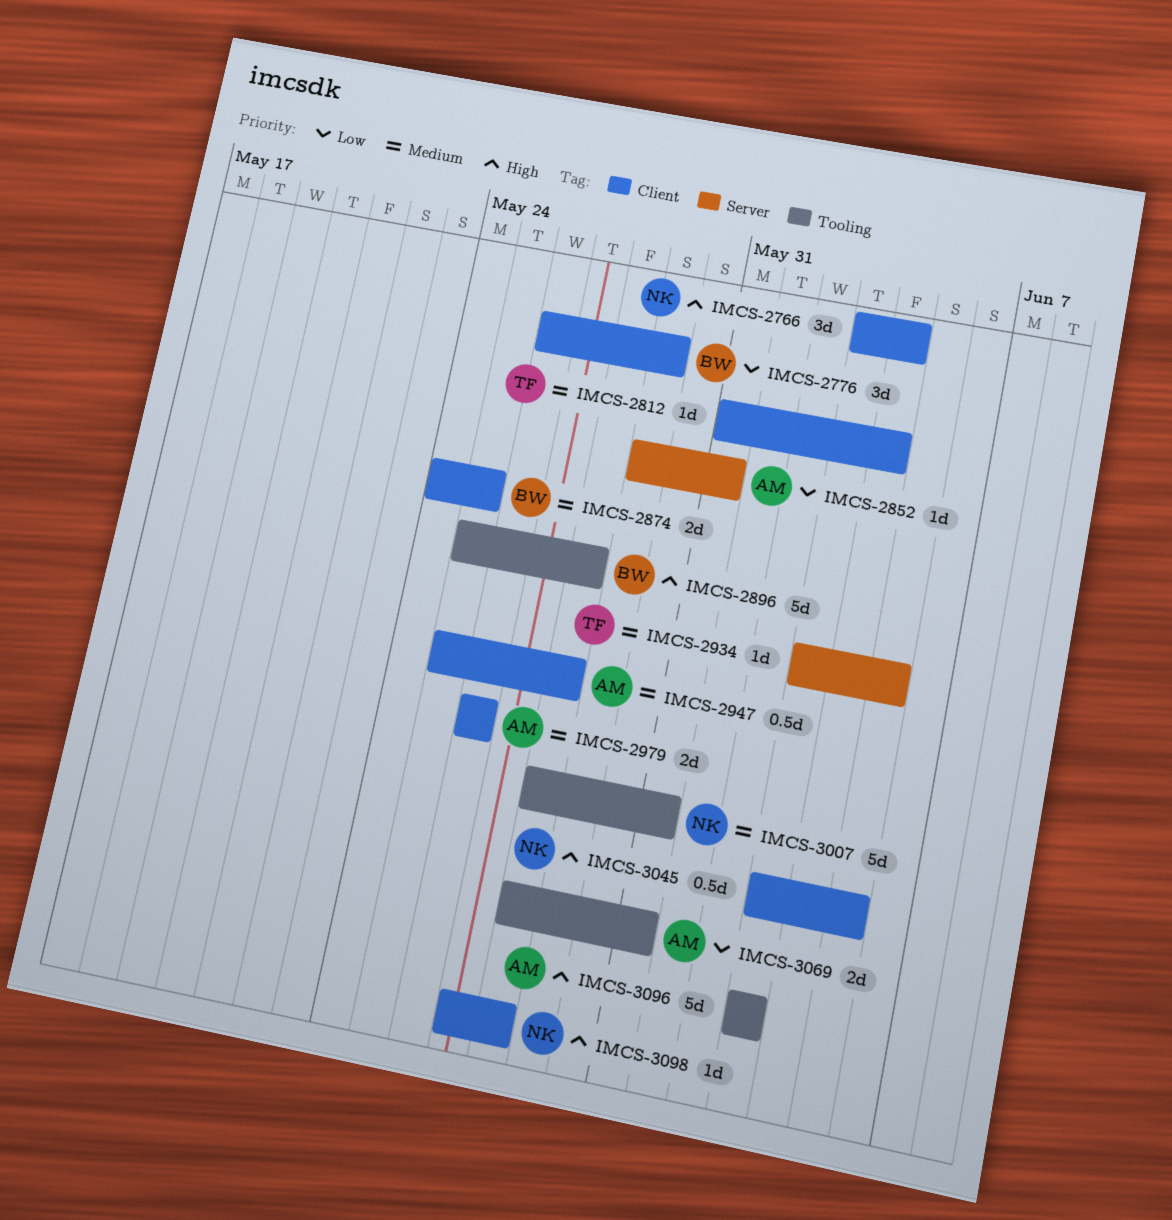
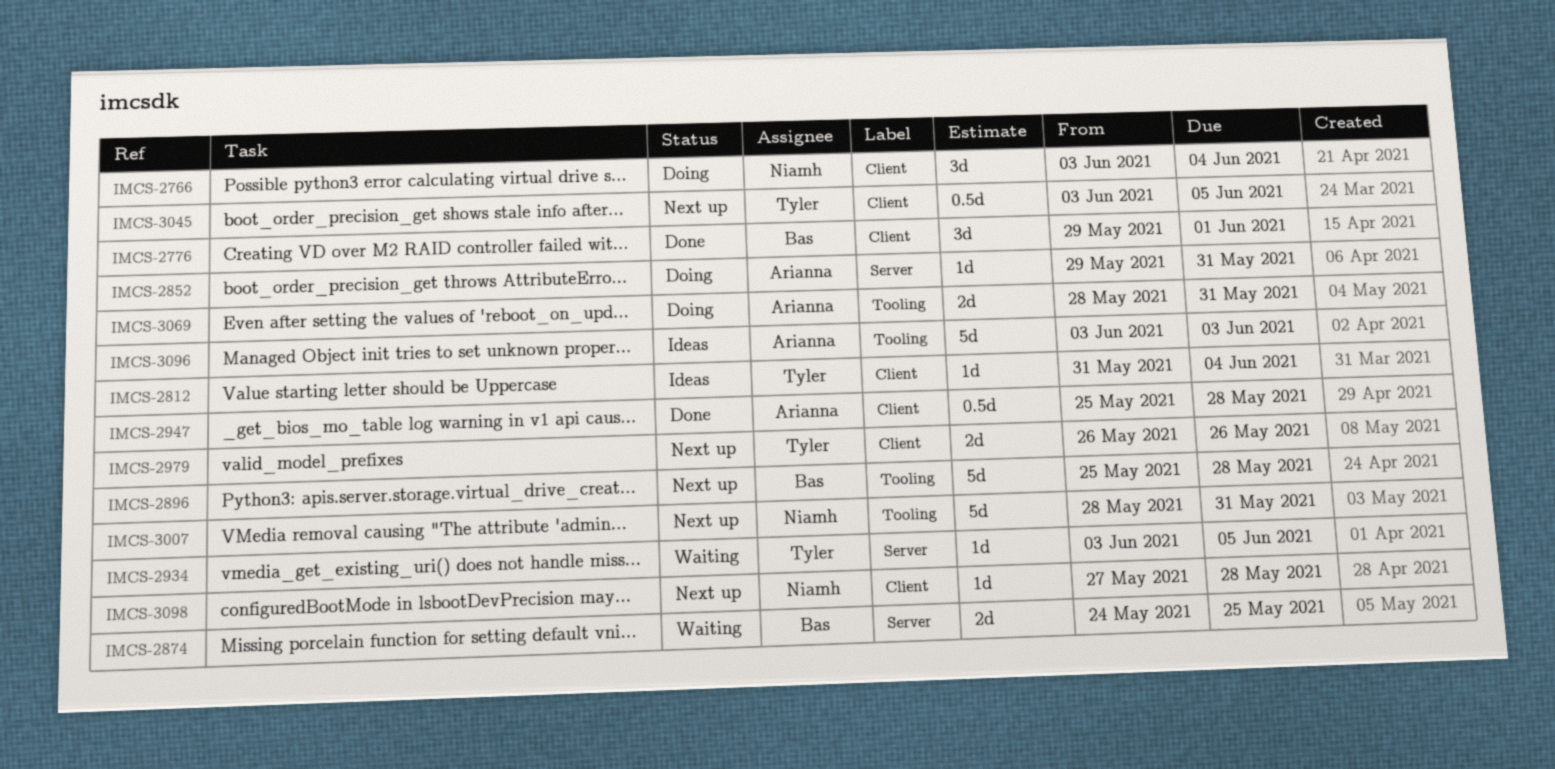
IMCS-2776, start: May 26 -> May 29
IMCS-2776, due: May 29 -> Jun 1
IMCS-2874, label: Client -> Server
IMCS-2979, owner: Arianna -> Tyler
IMCS-3045, owner: Niamh -> Tyler

